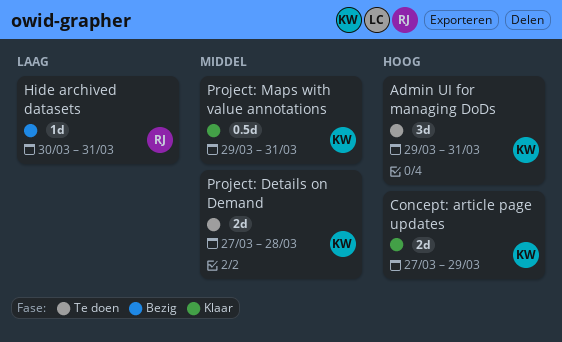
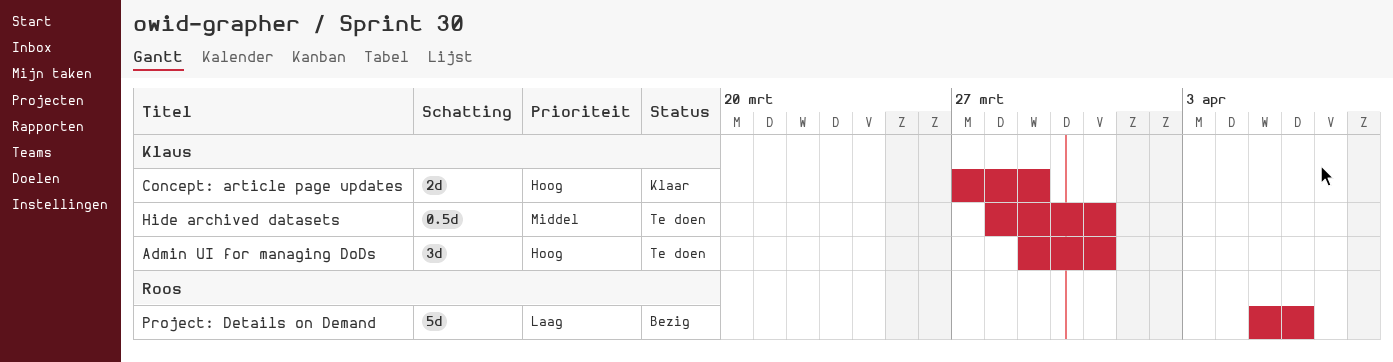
Hide archived datasets, status: Bezig -> Te doen
Hide archived datasets, owner: Roos -> Klaus
Hide archived datasets, priority: Laag -> Middel
Hide archived datasets, estimate: 1d -> 0.5d
Hide archived datasets, start: Mar 30 -> Mar 28
Project: Details on Demand, status: Te doen -> Bezig
Project: Details on Demand, owner: Klaus -> Roos
Project: Details on Demand, priority: Middel -> Laag
Project: Details on Demand, estimate: 2d -> 5d
Project: Details on Demand, start: Mar 27 -> Apr 5
Project: Details on Demand, due: Mar 28 -> Apr 6
Project: Maps with value annotations: present -> none

